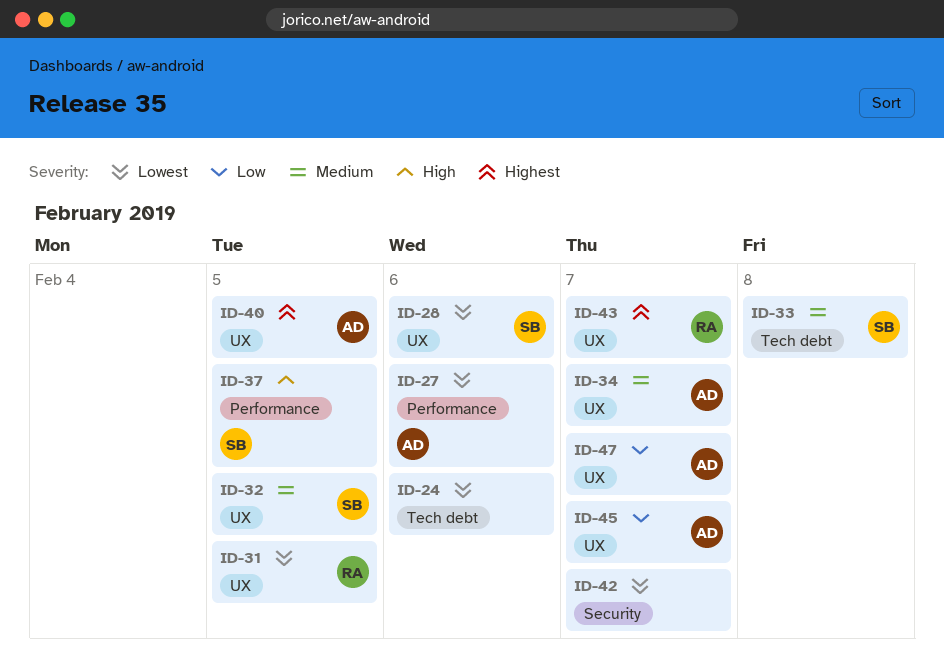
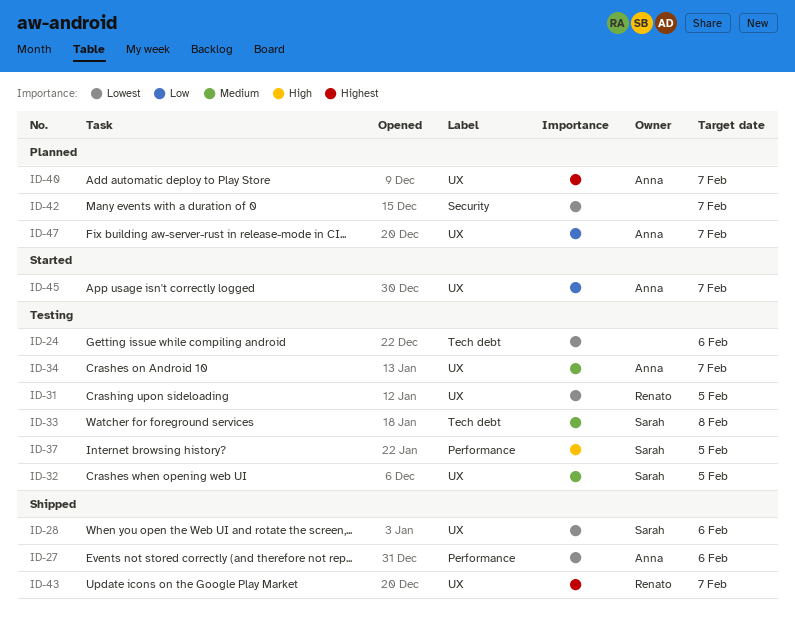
ID-40, due: Feb 5 -> Feb 7

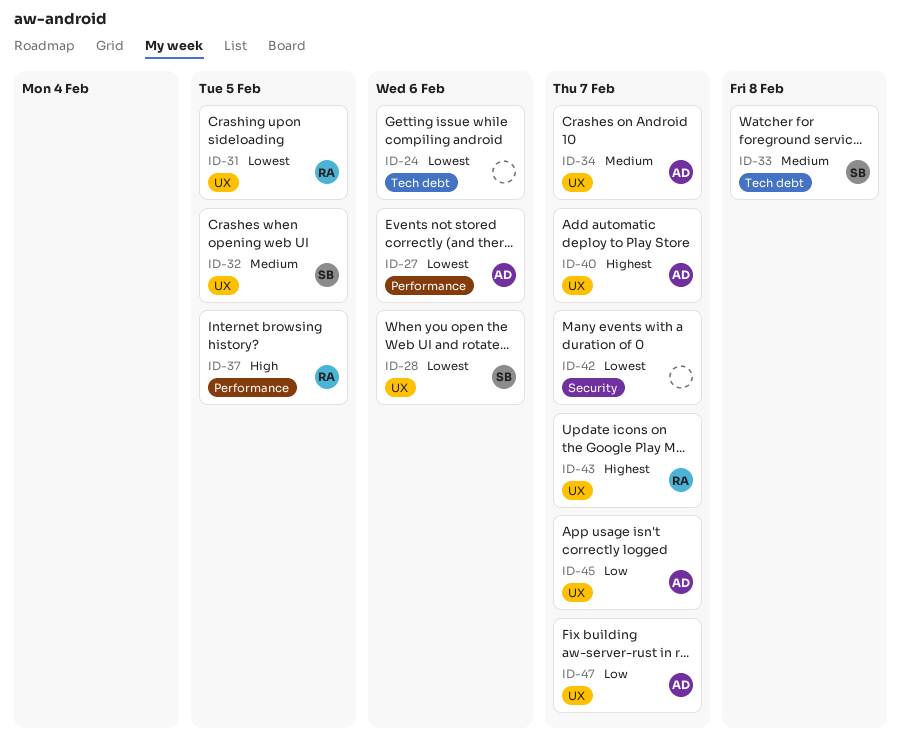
ID-37, owner: Sarah -> Renato

